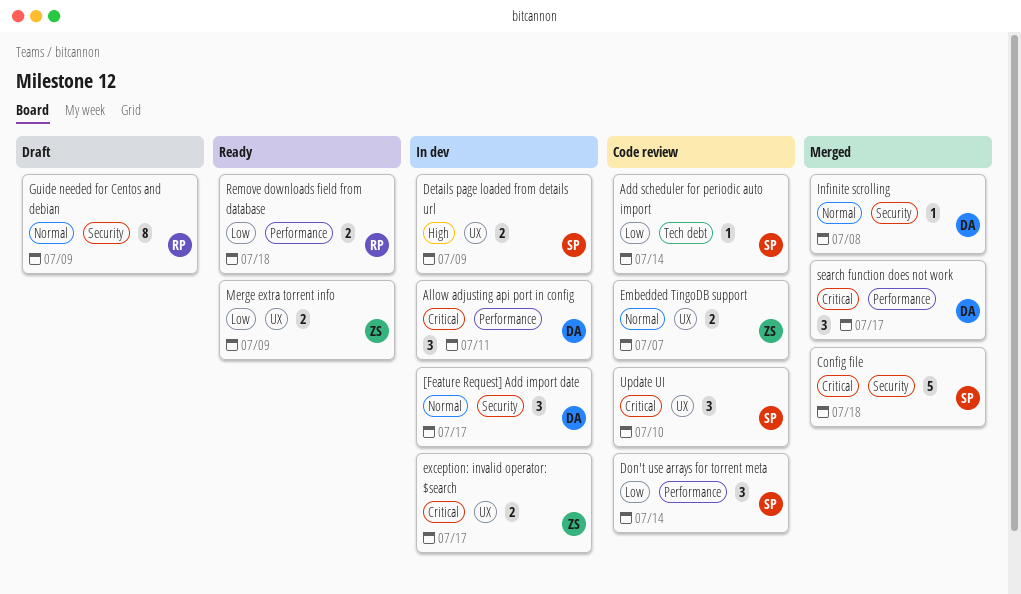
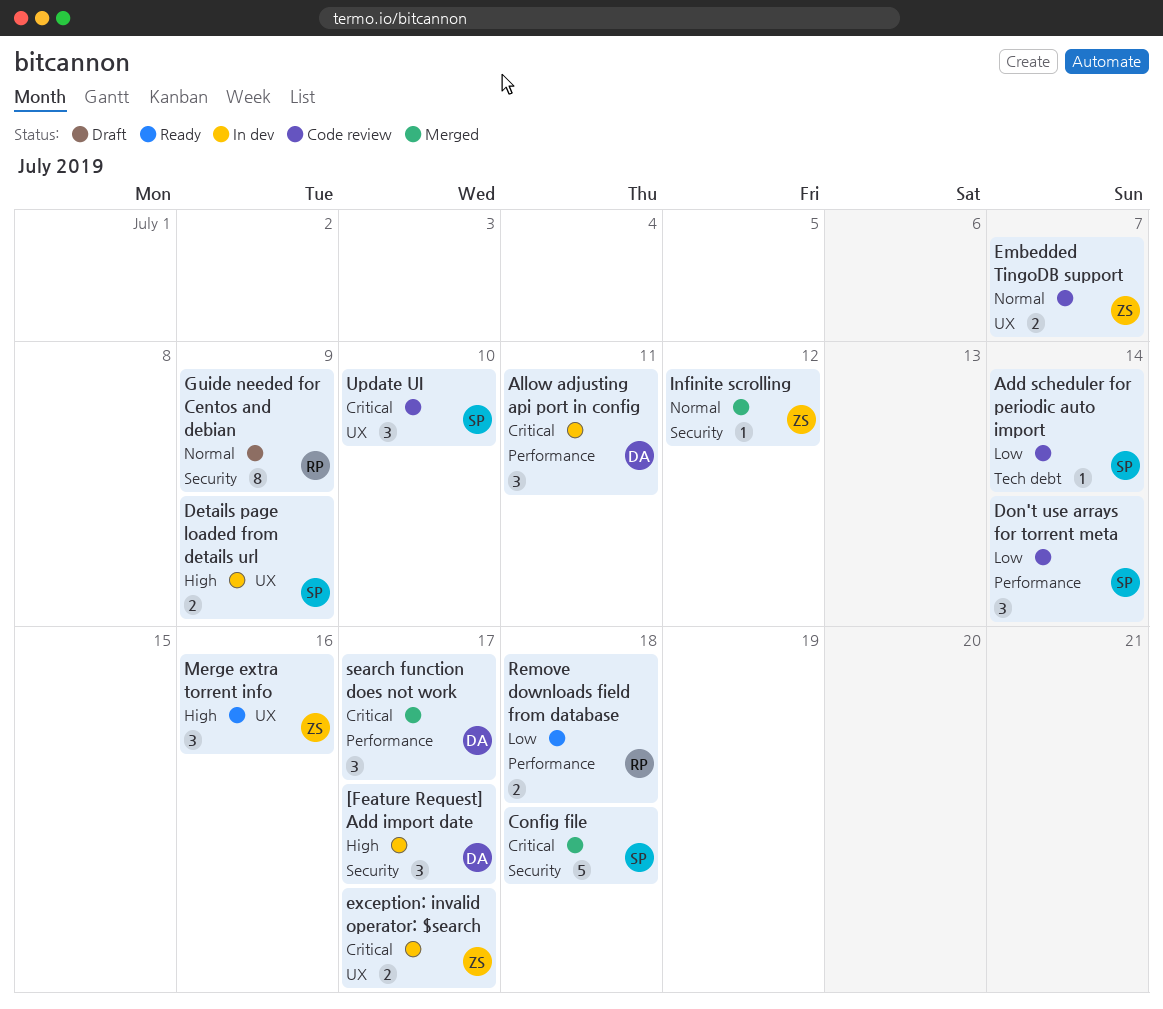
[Feature Request] Add import date, priority: Normal -> High
Infinite scrolling, owner: DA -> ZS
Infinite scrolling, due: Jul 8 -> Jul 12
Merge extra torrent info, priority: Low -> High
Merge extra torrent info, estimate: 2 -> 3
Merge extra torrent info, due: Jul 9 -> Jul 16

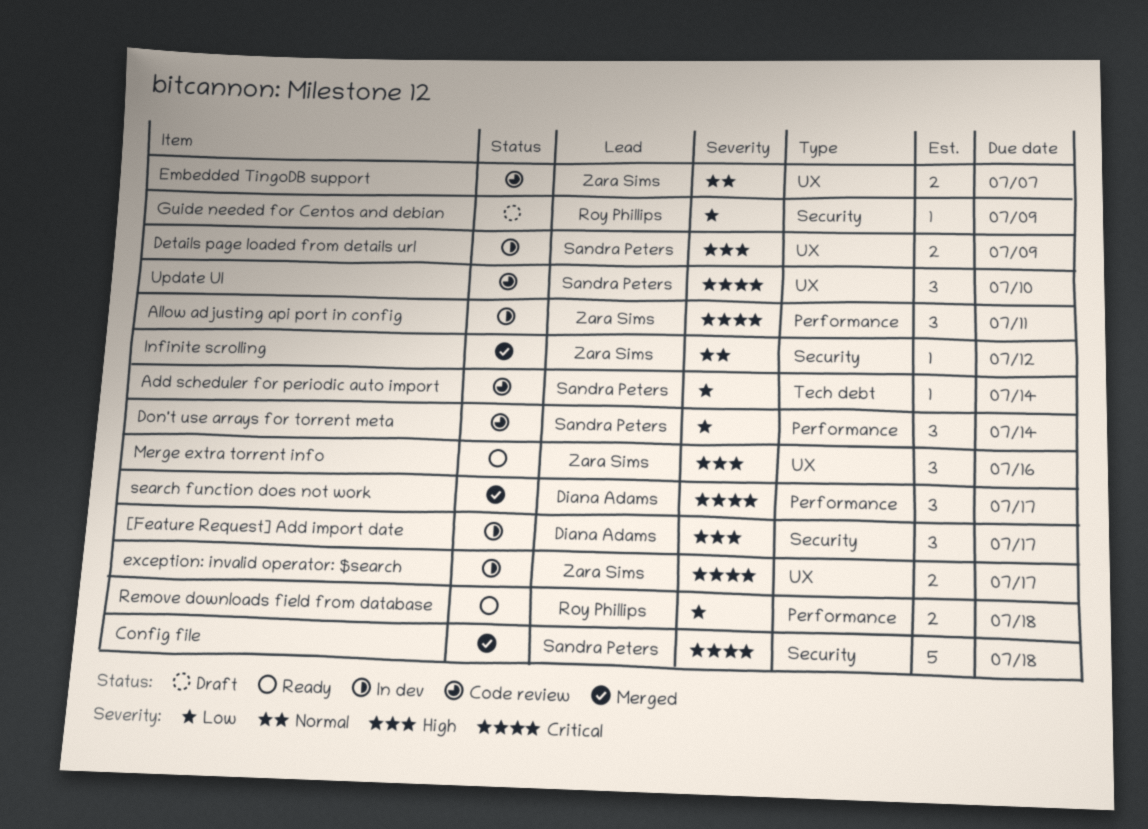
Allow adjusting api port in config, owner: Diana Adams -> Zara Sims
Guide needed for Centos and debian, priority: Normal -> Low
Guide needed for Centos and debian, estimate: 8 -> 1

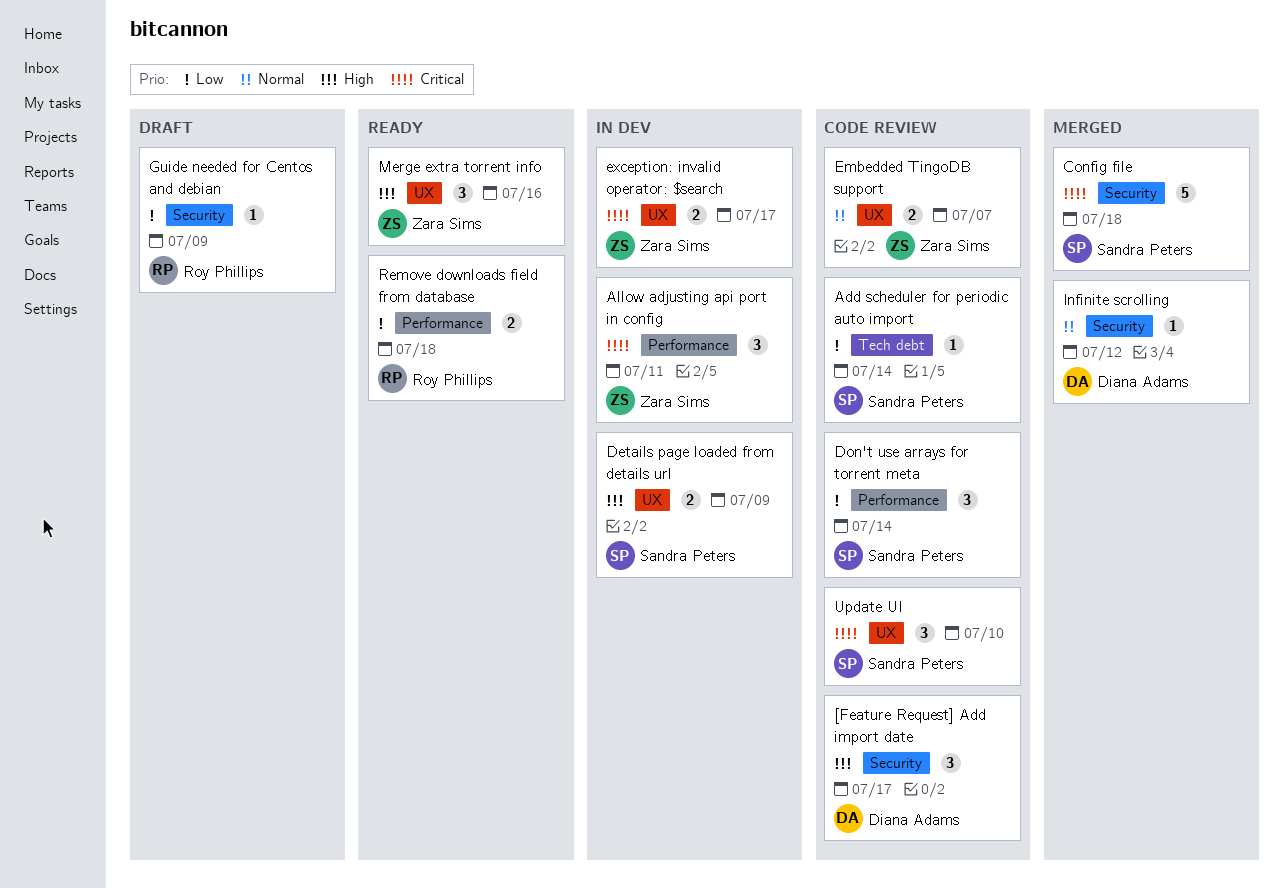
[Feature Request] Add import date, status: In dev -> Code review
Infinite scrolling, owner: Zara Sims -> Diana Adams
search function does not work: present -> none

